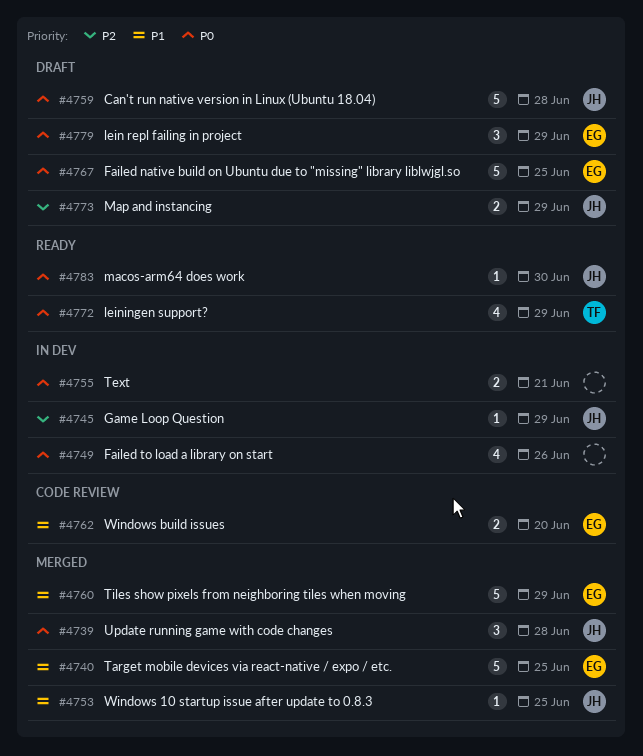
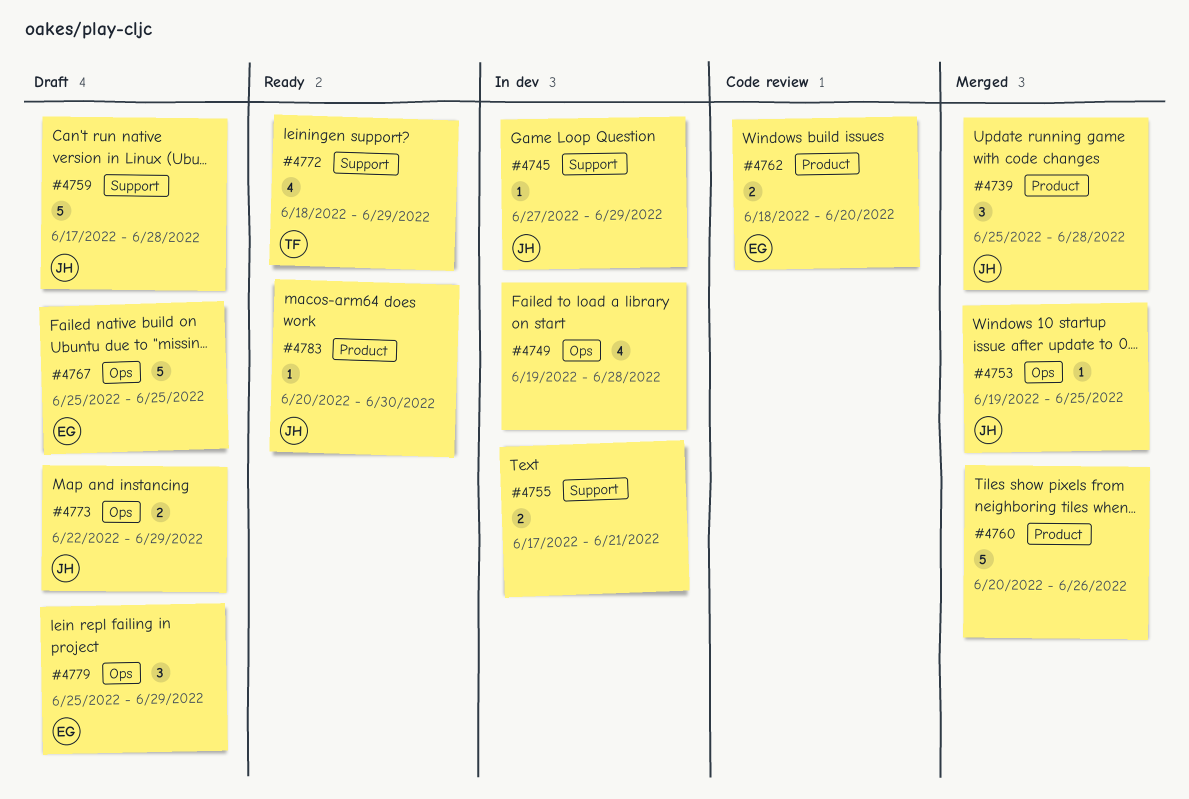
#4740: present -> none
#4749, due: Jun 26 -> Jun 28
#4760, owner: EG -> none
#4760, due: Jun 29 -> Jun 26

